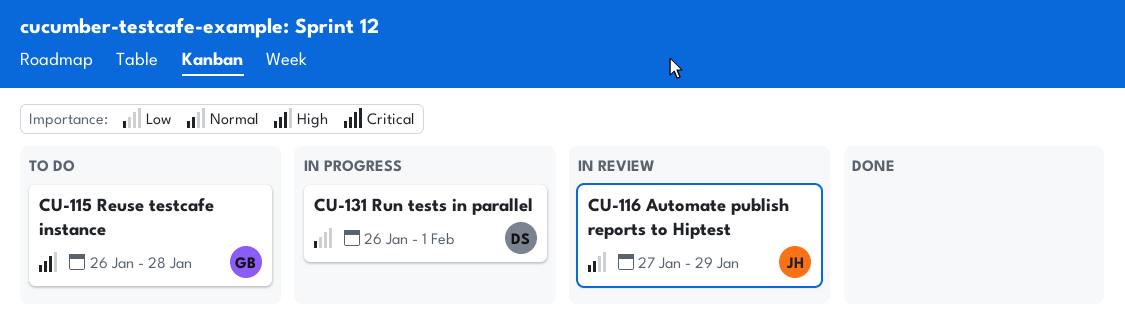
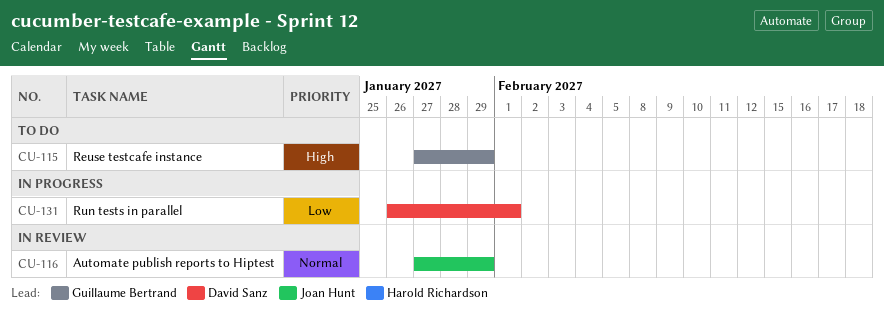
CU-115, start: Jan 26 -> Jan 27
CU-115, due: Jan 28 -> Jan 29

